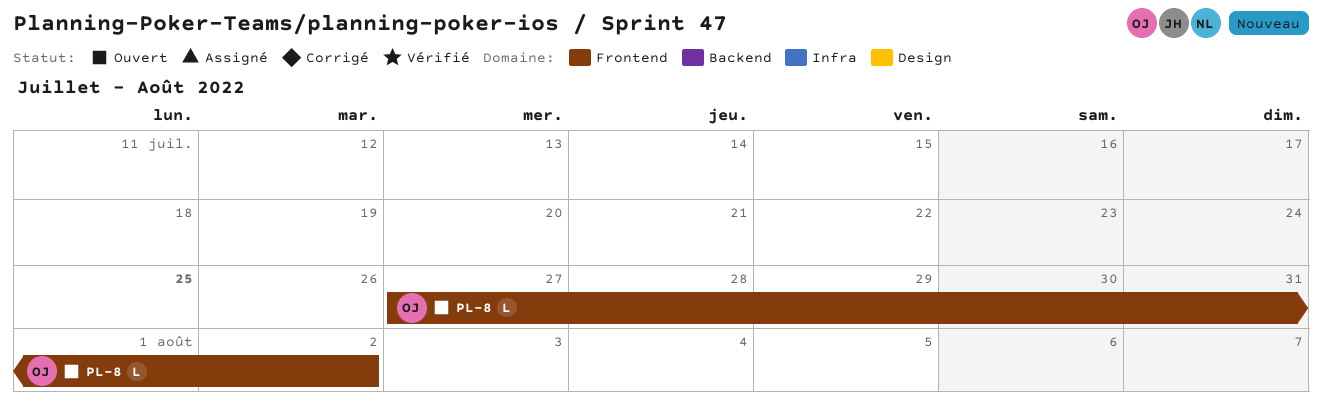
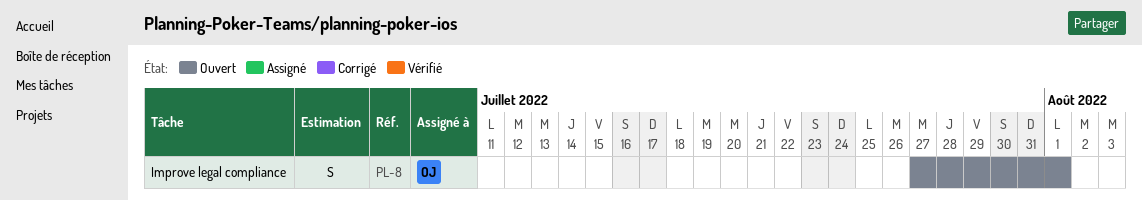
PL-8, estimate: L -> S
PL-8, due: Aug 2 -> Aug 1

